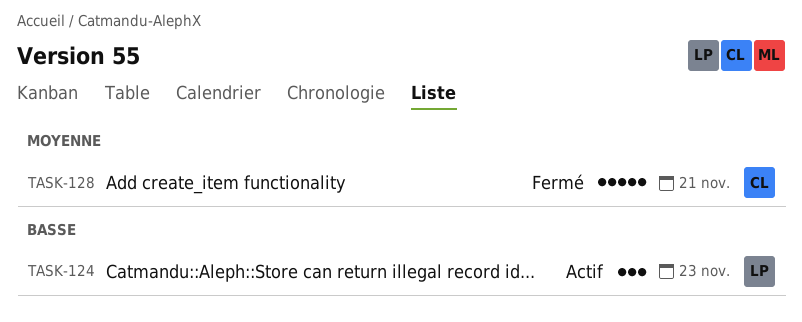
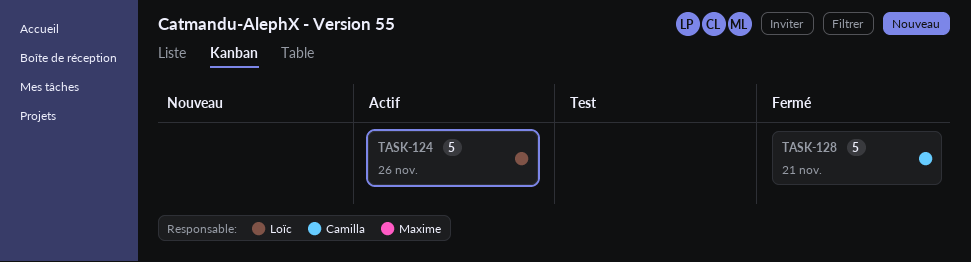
TASK-124, estimate: 3 -> 5
TASK-124, due: Nov 23 -> Nov 26

